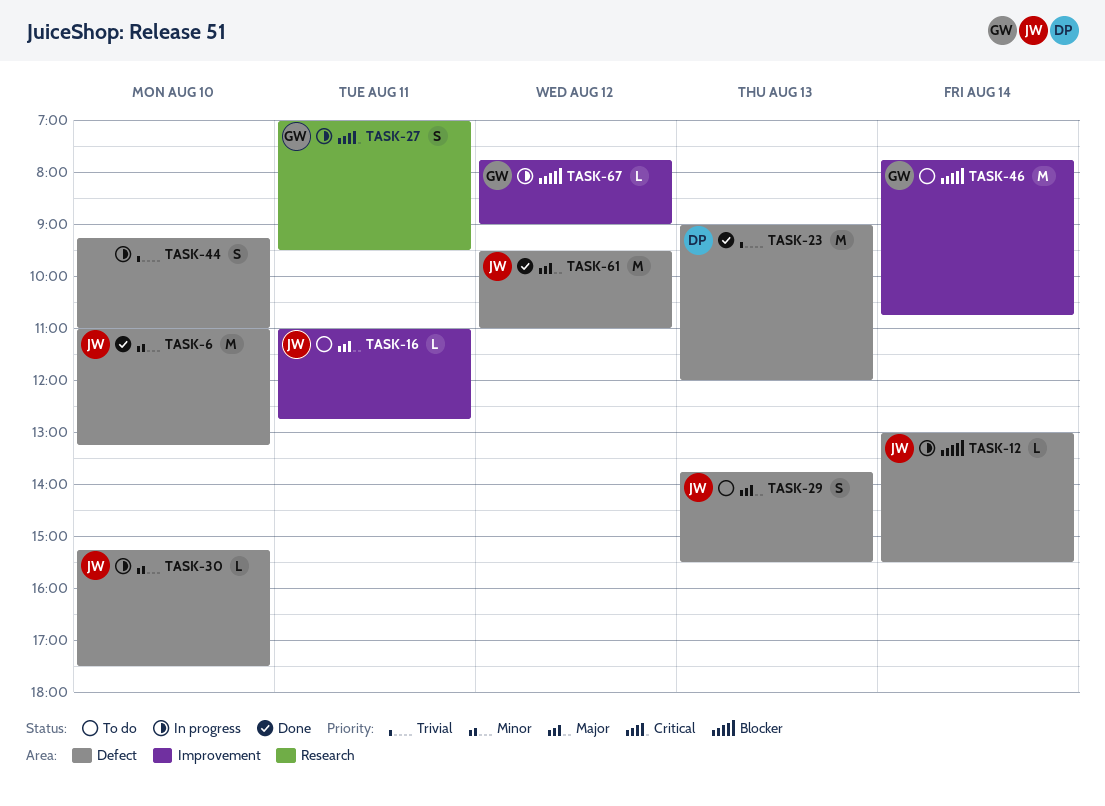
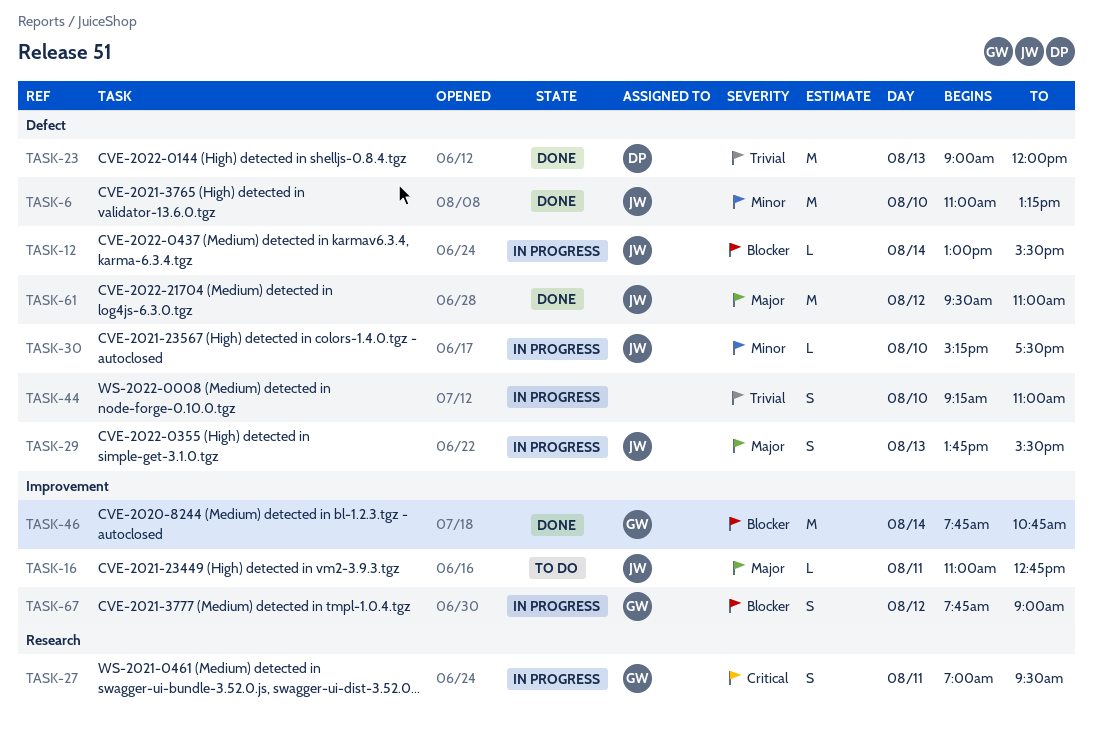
TASK-29, status: To do -> In progress
TASK-46, status: To do -> Done
TASK-67, estimate: L -> S

